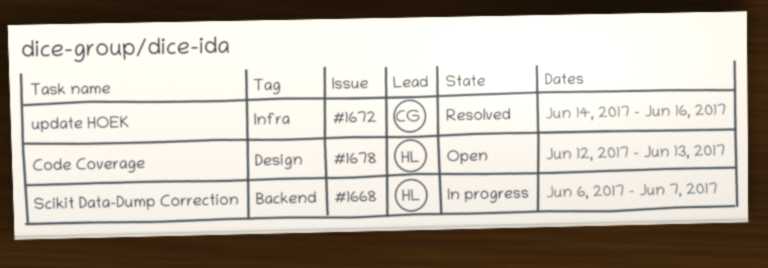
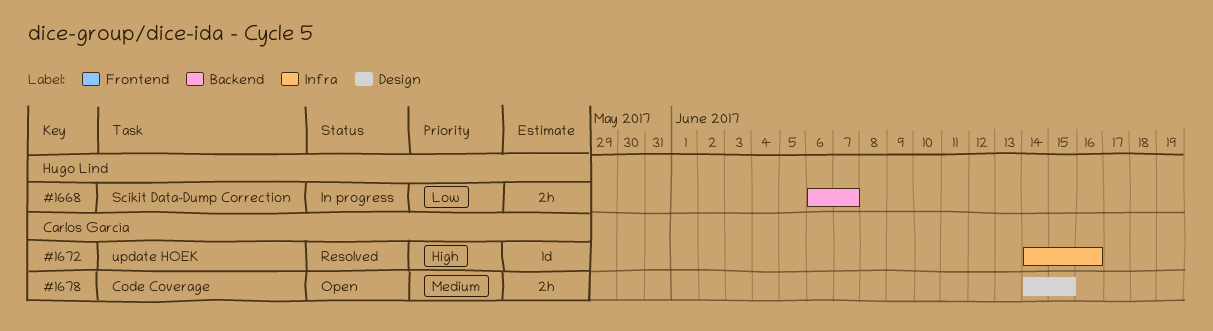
#1678, owner: Hugo Lind -> Carlos García
#1678, start: Jun 12 -> Jun 14
#1678, due: Jun 13 -> Jun 15

